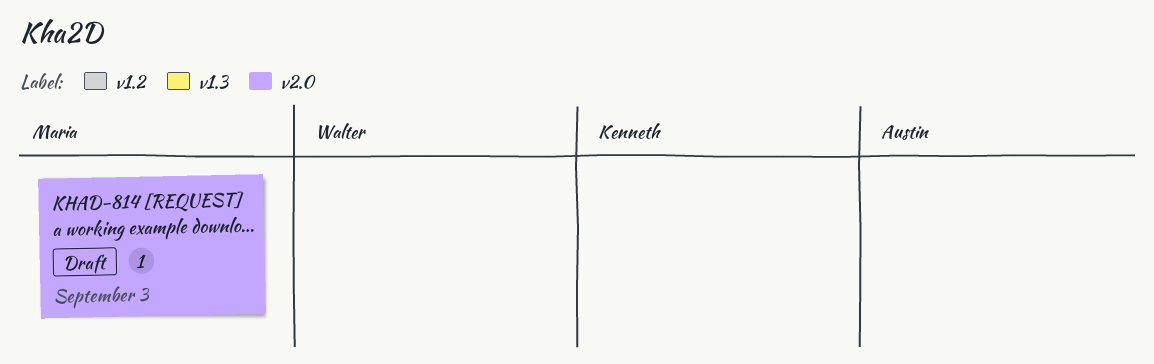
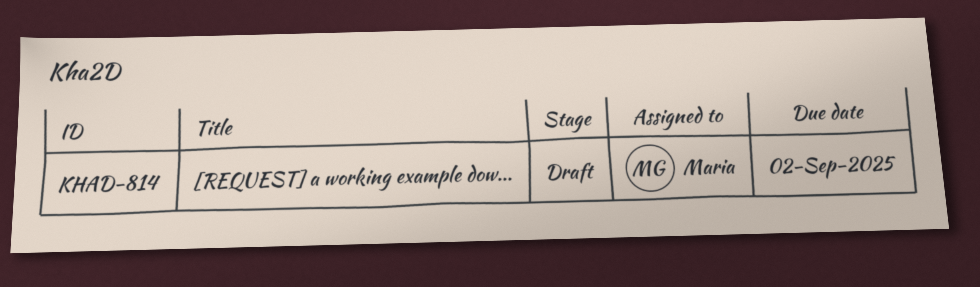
KHAD-814, due: Sep 3 -> Sep 2

